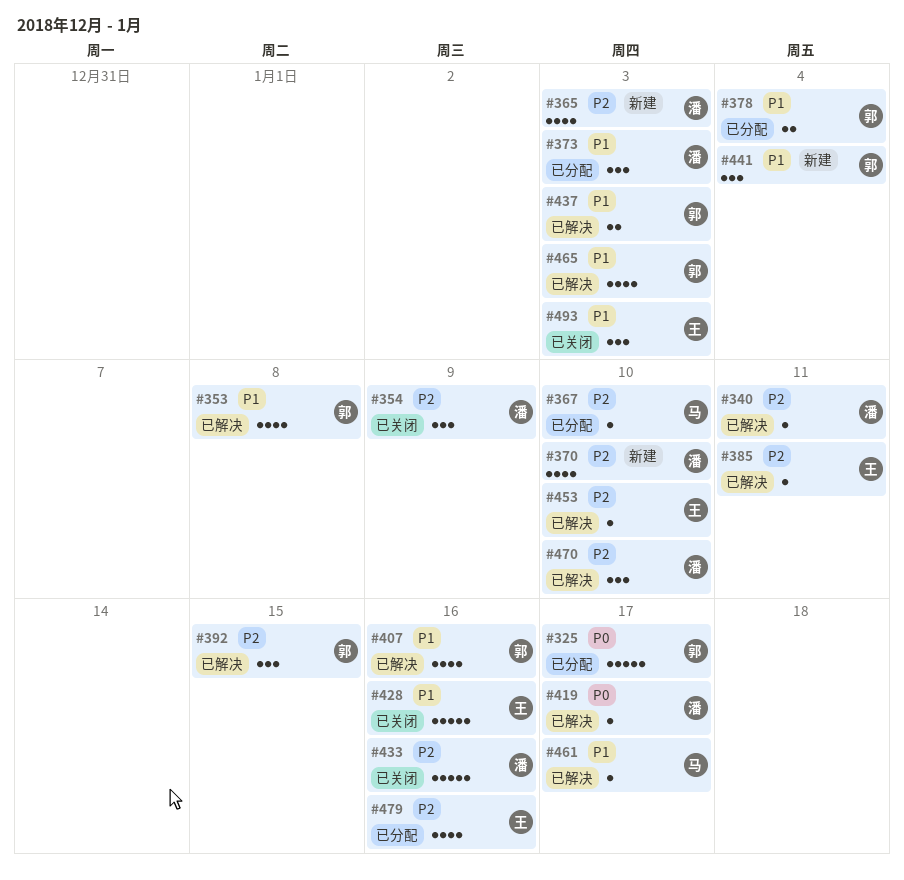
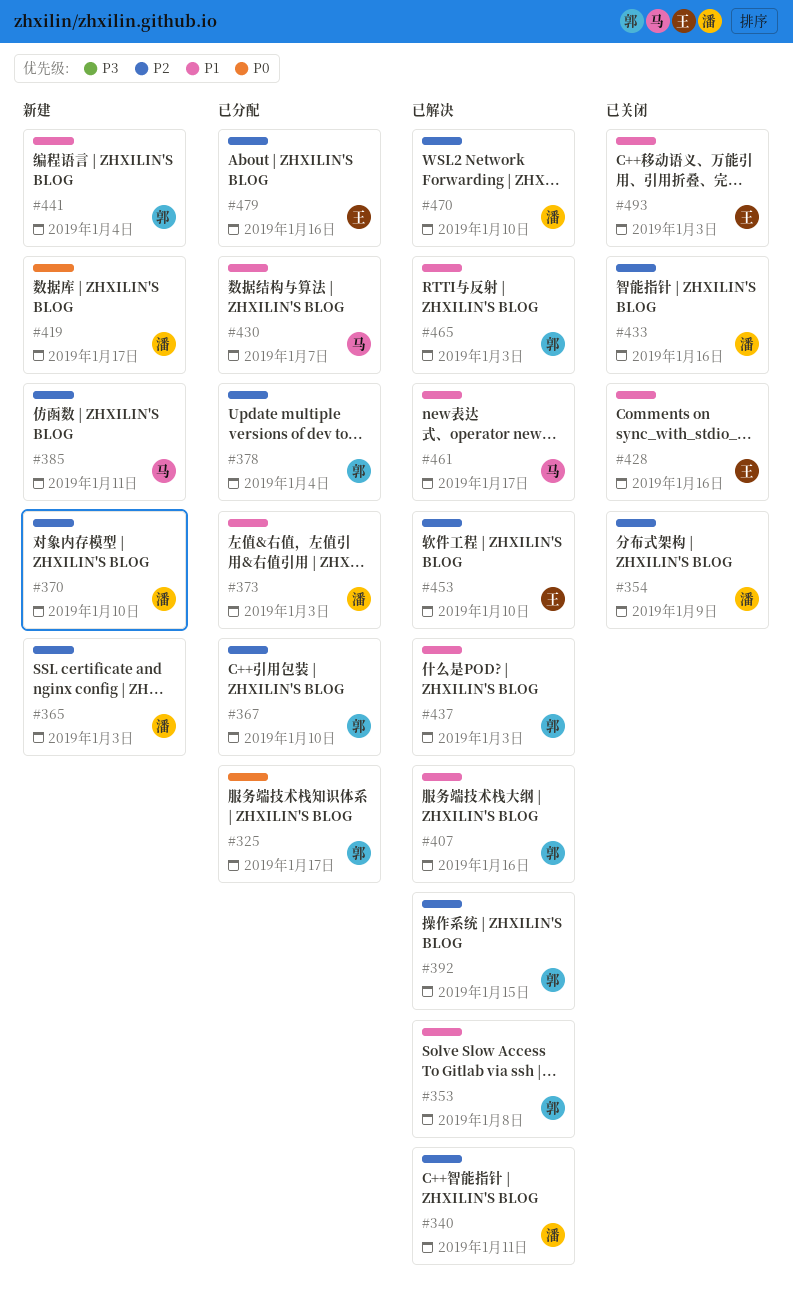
#367, owner: 马 -> 郭
#378, priority: P1 -> P2
#385, status: 已解决 -> 新建
#385, owner: 王 -> 马
#419, status: 已解决 -> 新建
#430: none -> present

